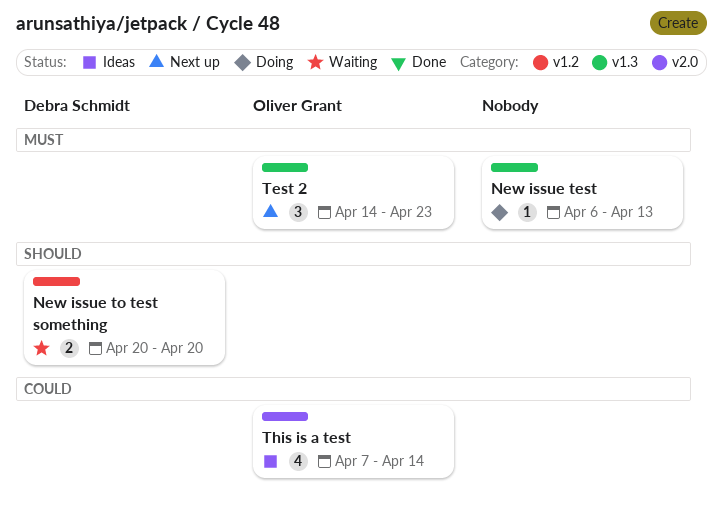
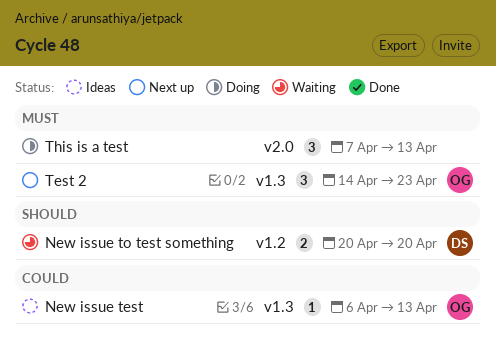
New issue test, status: Doing -> Ideas
New issue test, owner: none -> Oliver Grant
New issue test, priority: Must -> Could
This is a test, status: Ideas -> Doing
This is a test, owner: Oliver Grant -> none
This is a test, priority: Could -> Must
This is a test, estimate: 4 -> 3
This is a test, due: Apr 14 -> Apr 13

